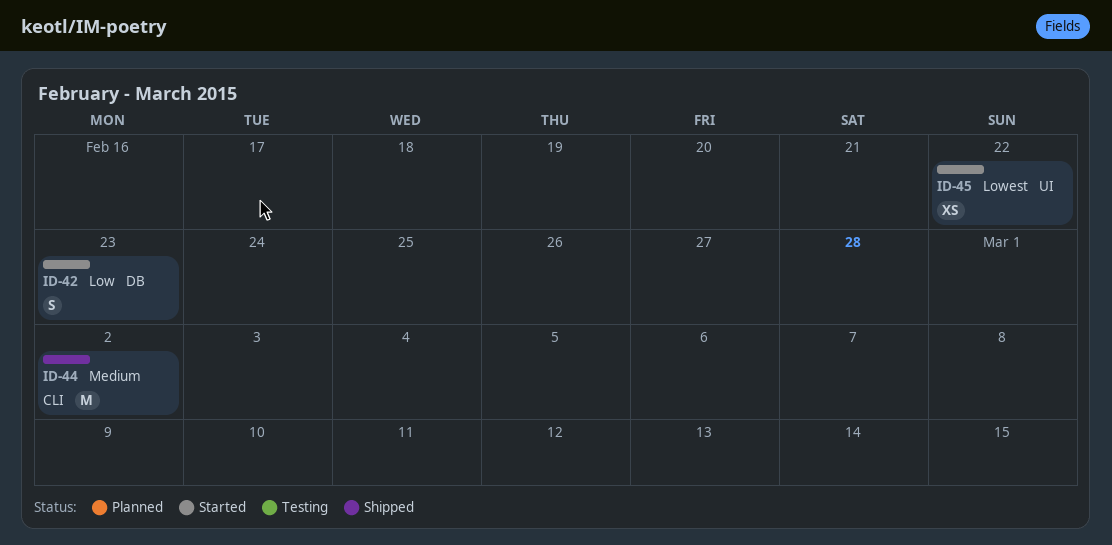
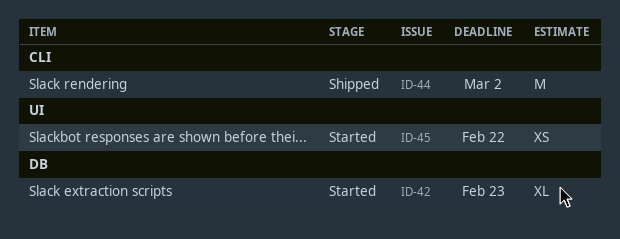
ID-42, estimate: S -> XL

